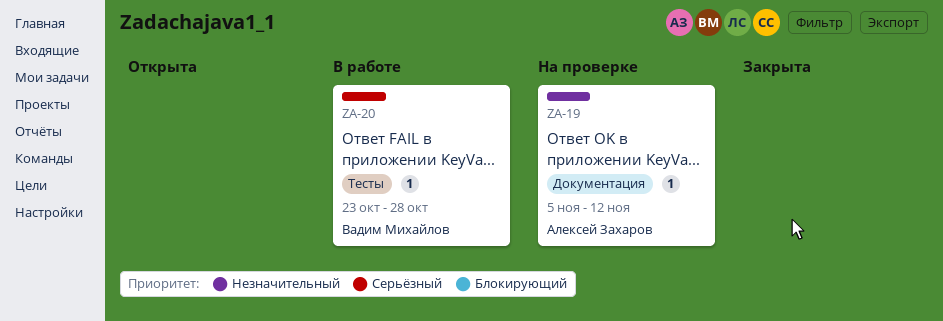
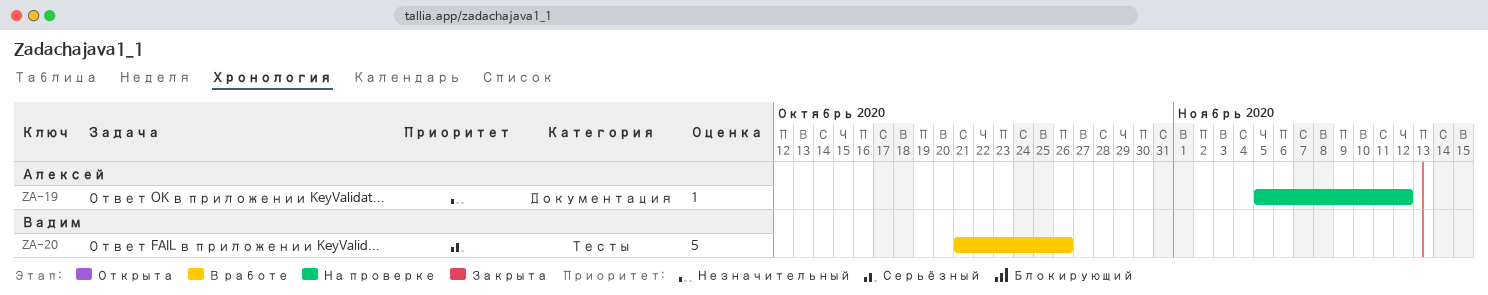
ZA-20, estimate: 1 -> 5
ZA-20, start: Oct 23 -> Oct 21
ZA-20, due: Oct 28 -> Oct 26

